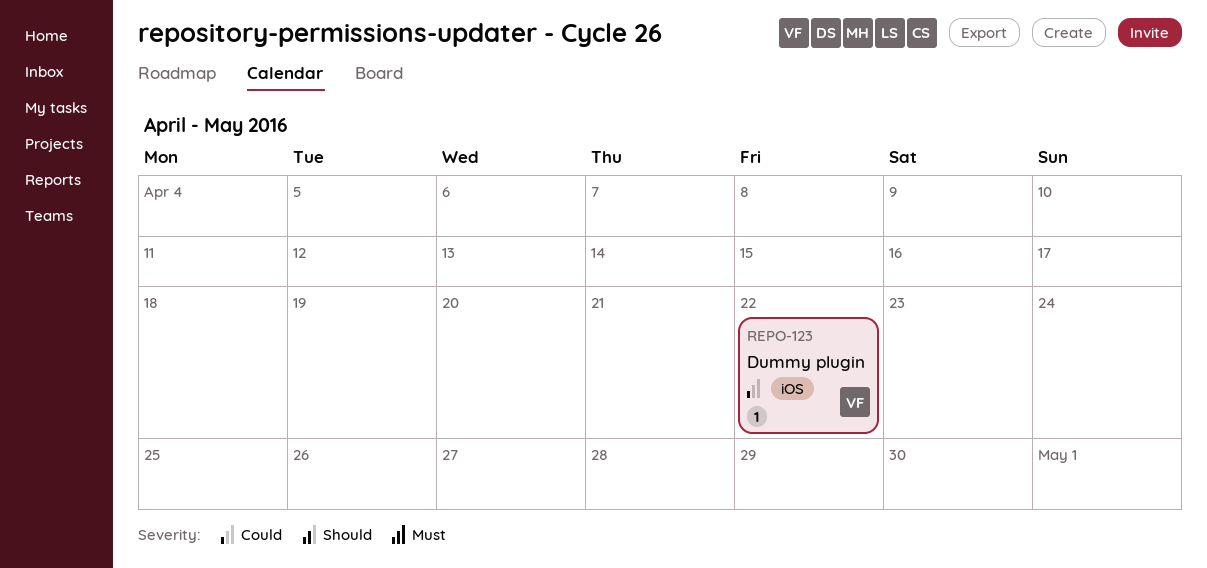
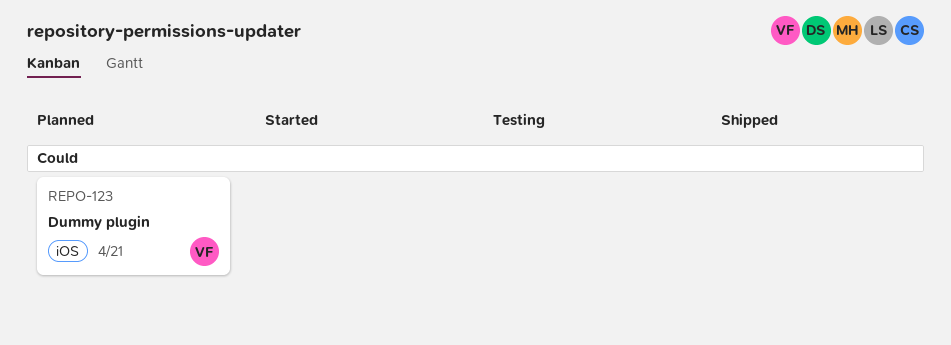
REPO-123, due: Apr 22 -> Apr 21

